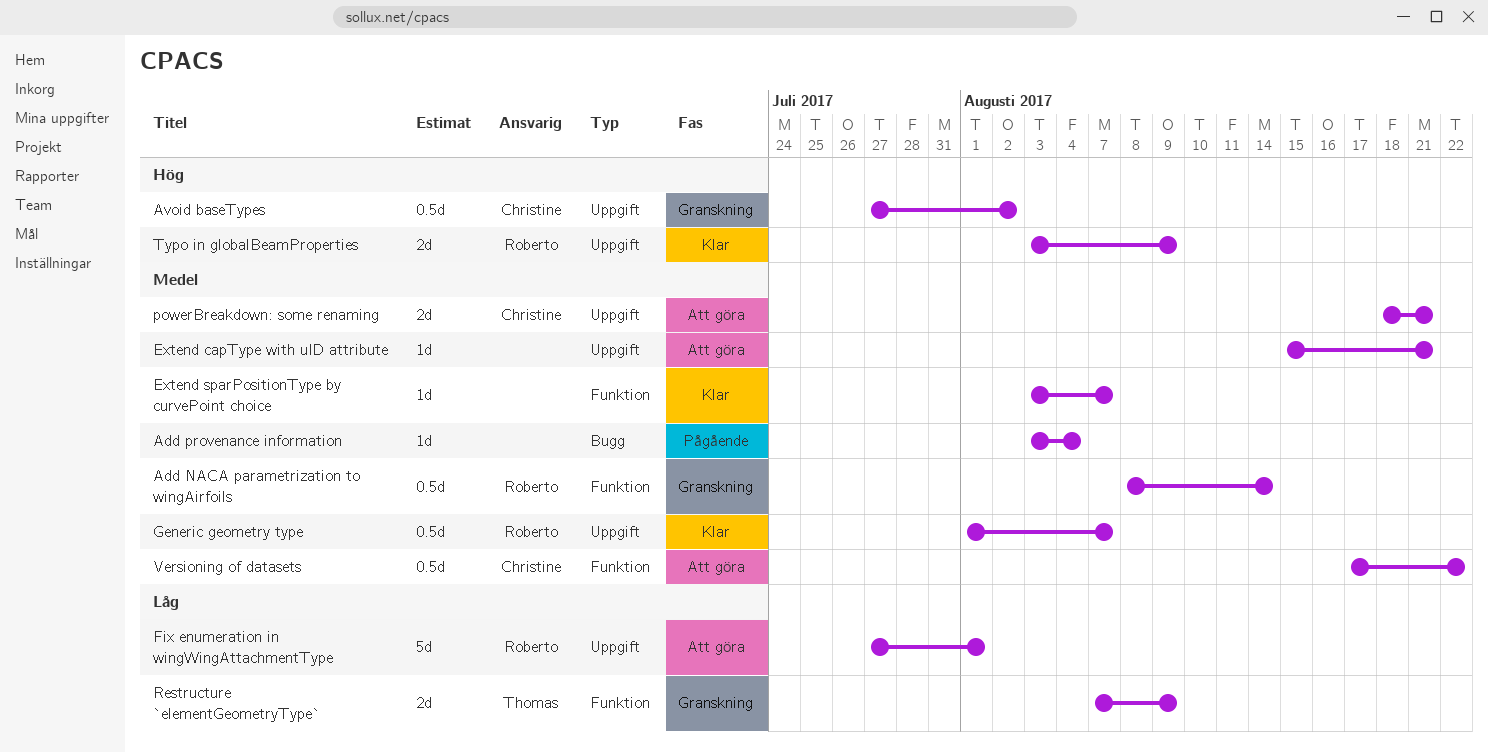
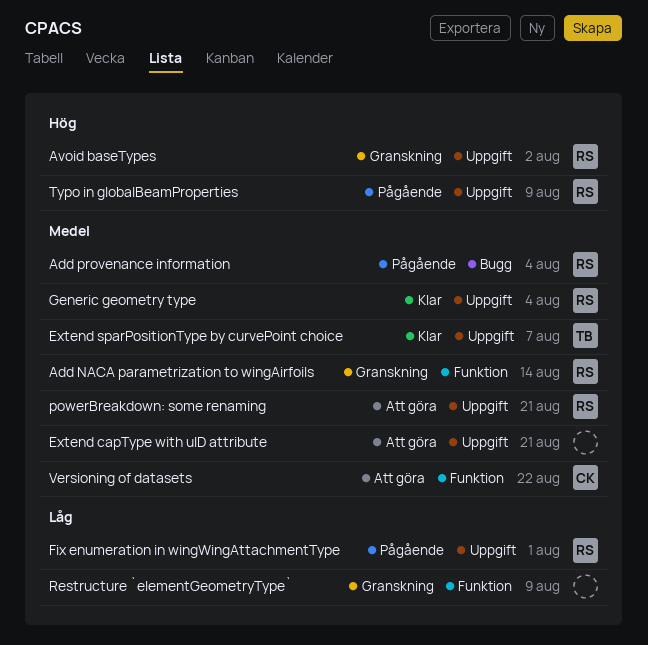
Add provenance information, owner: none -> Roberto
Avoid baseTypes, owner: Christine -> Roberto
Extend sparPositionType by curvePoint choice, owner: none -> Thomas
Extend sparPositionType by curvePoint choice, label: Funktion -> Uppgift
Fix enumeration in wingWingAttachmentType, status: Att göra -> Pågående
Generic geometry type, due: Aug 7 -> Aug 4
powerBreakdown: some renaming, owner: Christine -> Roberto
Restructure `elementGeometryType`, owner: Thomas -> none
Typo in globalBeamProperties, status: Klar -> Pågående

